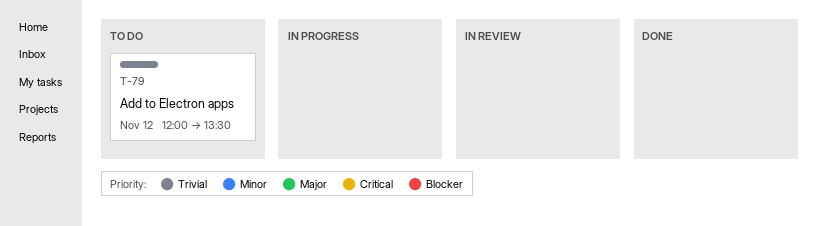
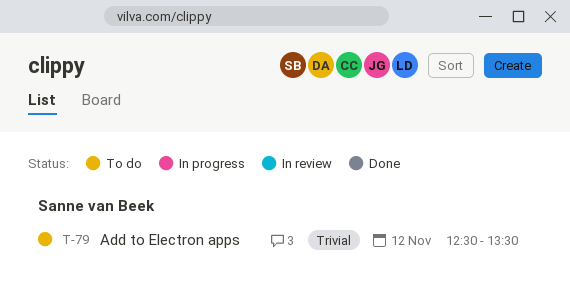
T-79, begins: 12:00 -> 12:30

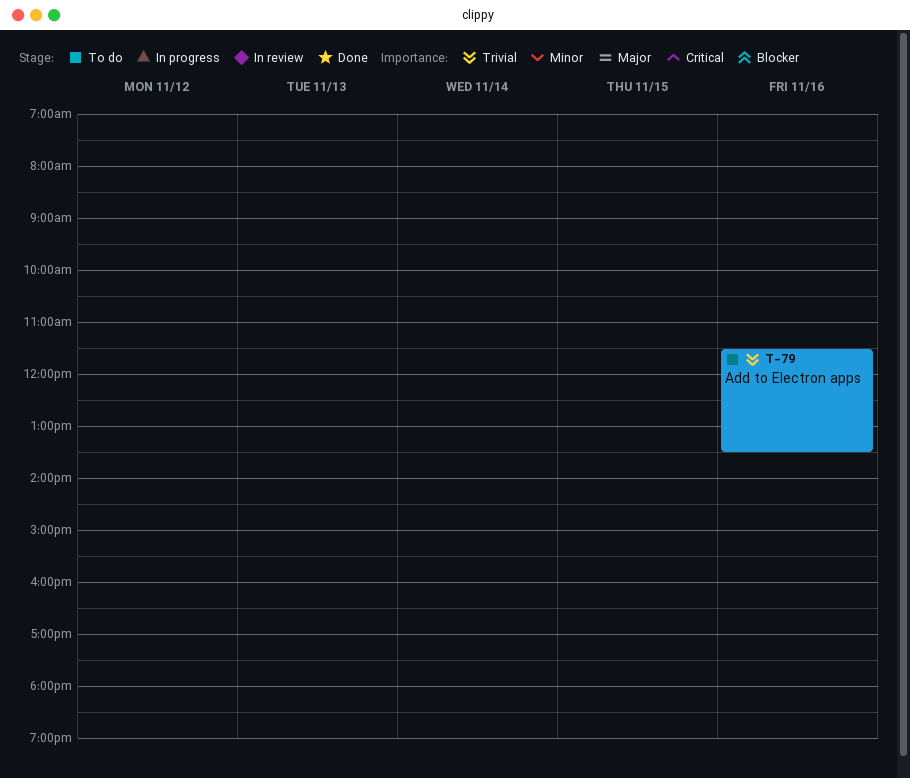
T-79, day: Nov 12 -> Nov 16
T-79, begins: 12:30 -> 11:30

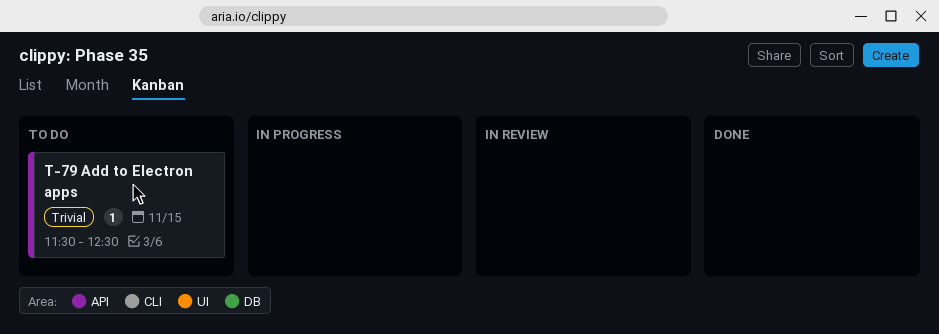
T-79, day: Nov 16 -> Nov 15
T-79, ends: 13:30 -> 12:30

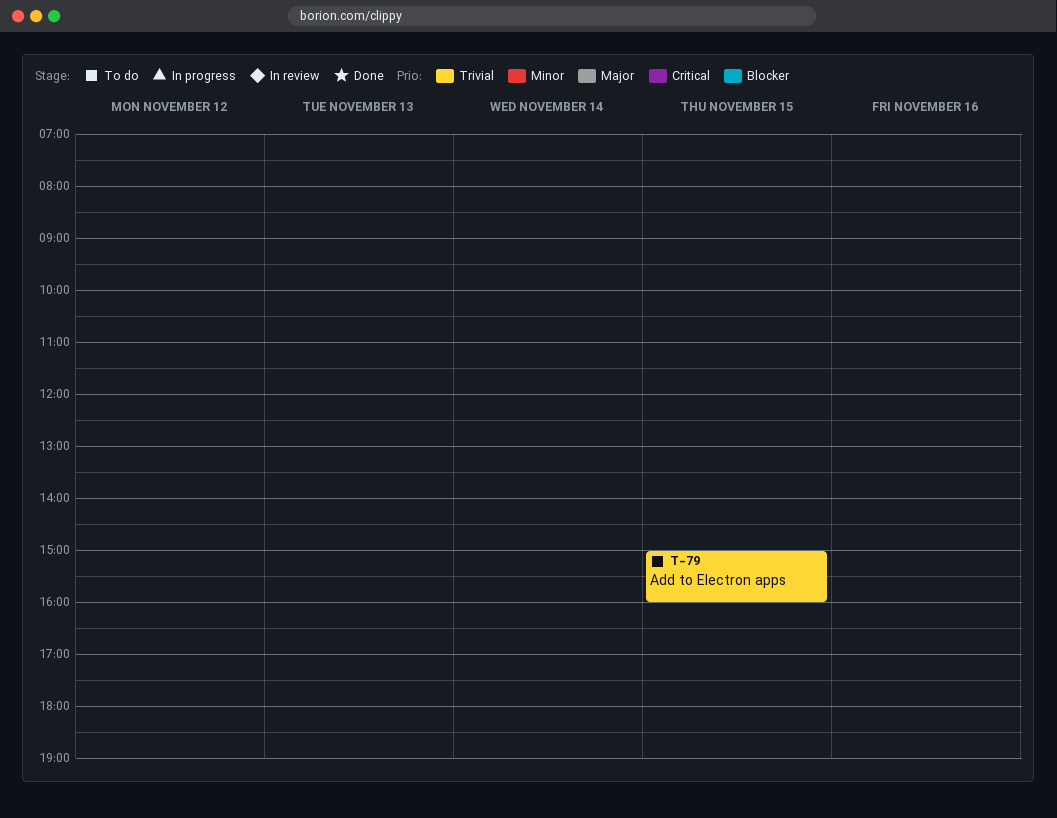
T-79, begins: 11:30 -> 15:00
T-79, ends: 12:30 -> 16:00

